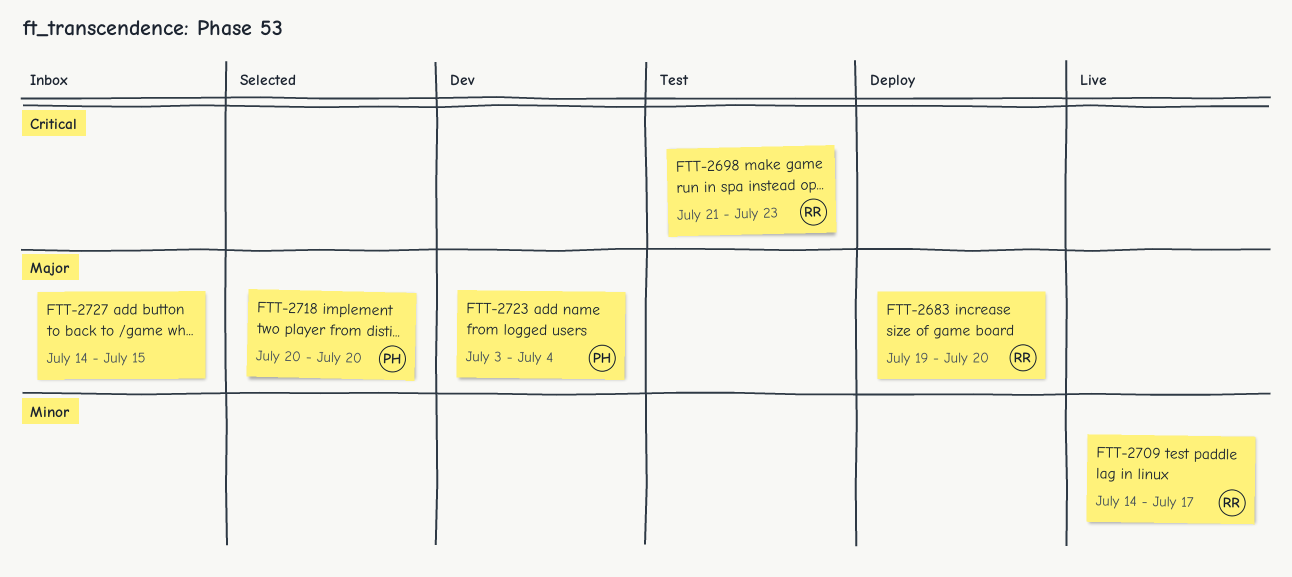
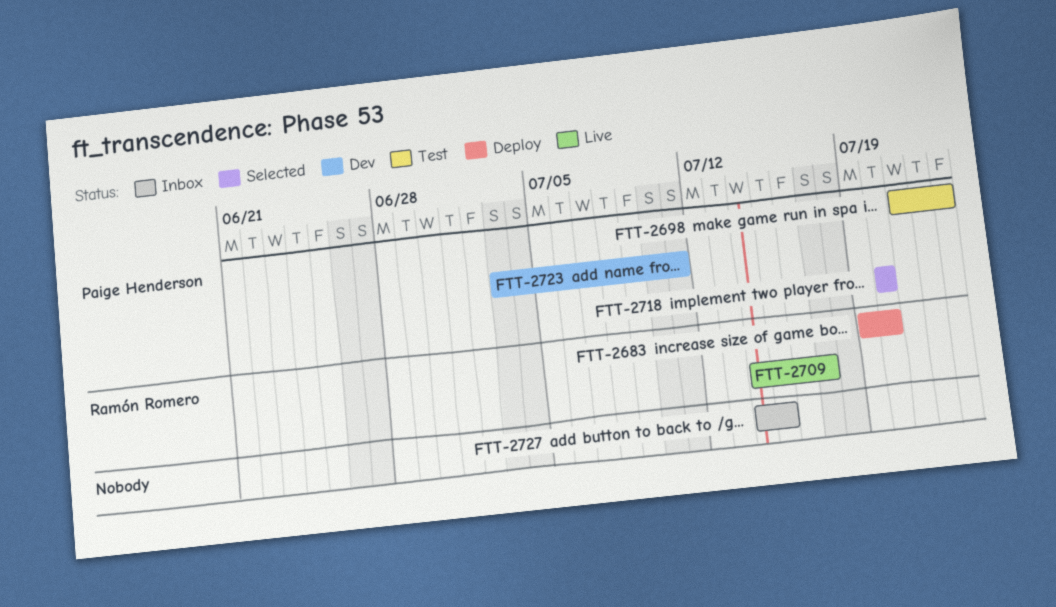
FTT-2698, owner: Ramón Romero -> Paige Henderson
FTT-2723, due: Jul 4 -> Jul 11

